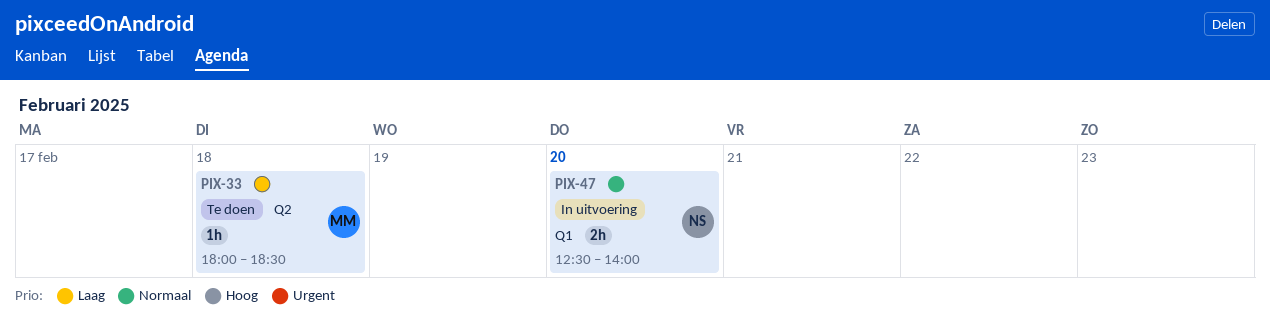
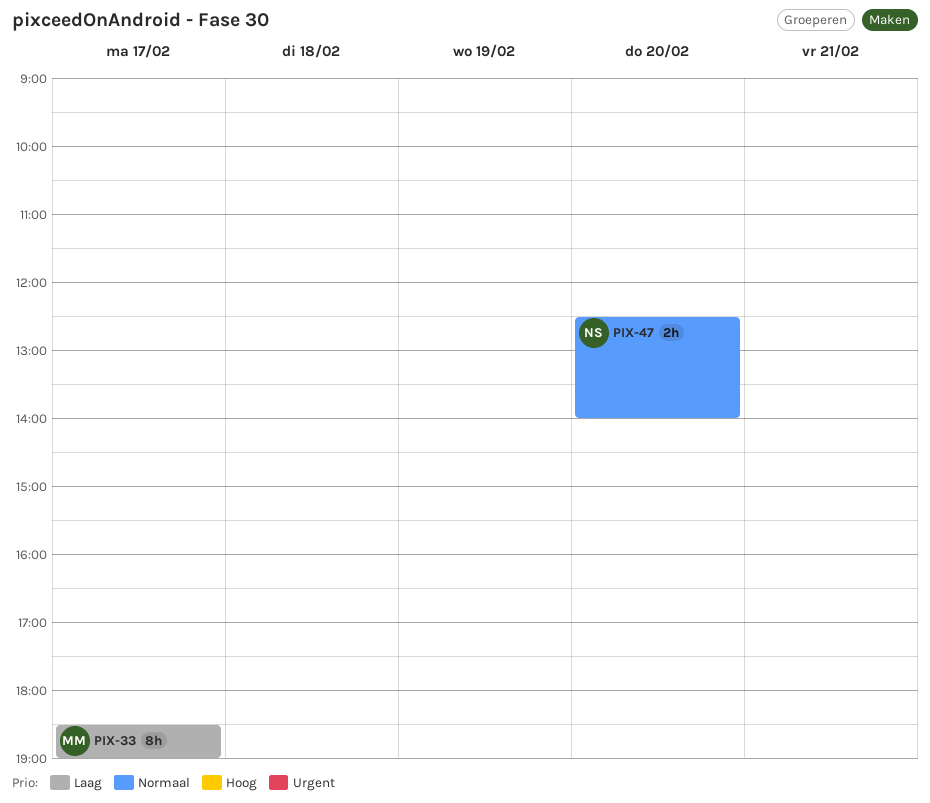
PIX-33, estimate: 1h -> 8h
PIX-33, day: Feb 18 -> Feb 17
PIX-33, begins: 18:00 -> 18:30
PIX-33, ends: 18:30 -> 19:00

